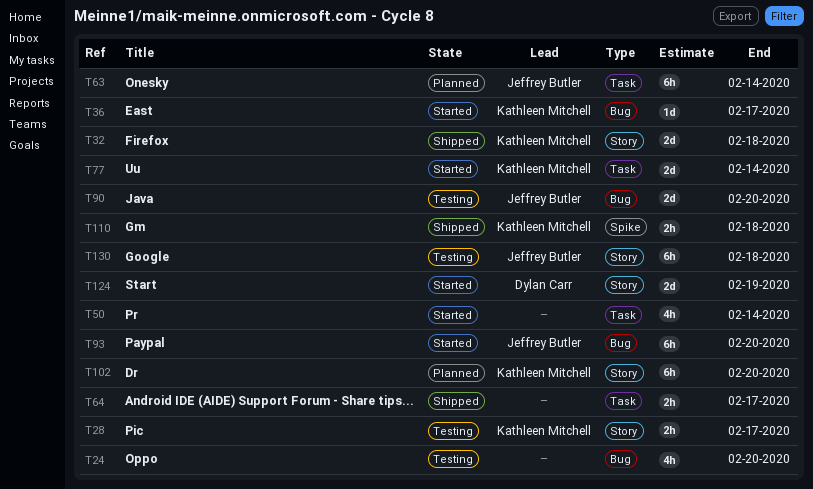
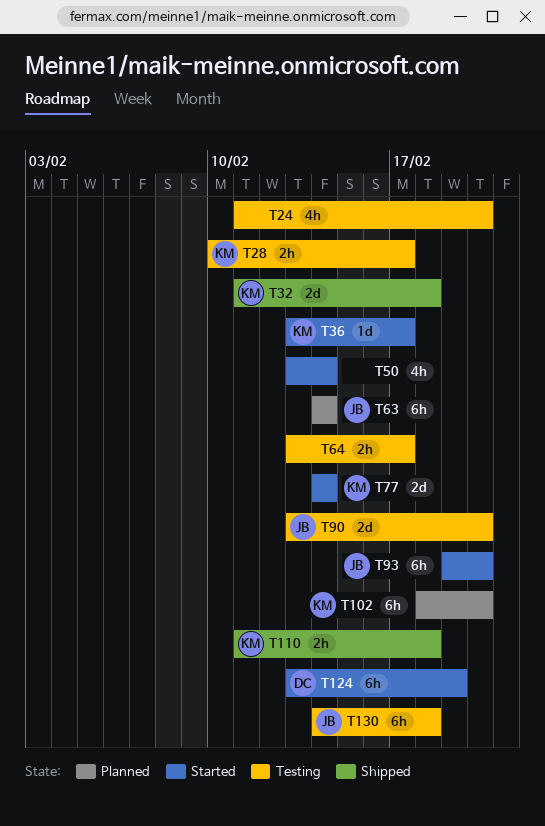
T64, status: Shipped -> Testing
T124, estimate: 2d -> 6h

